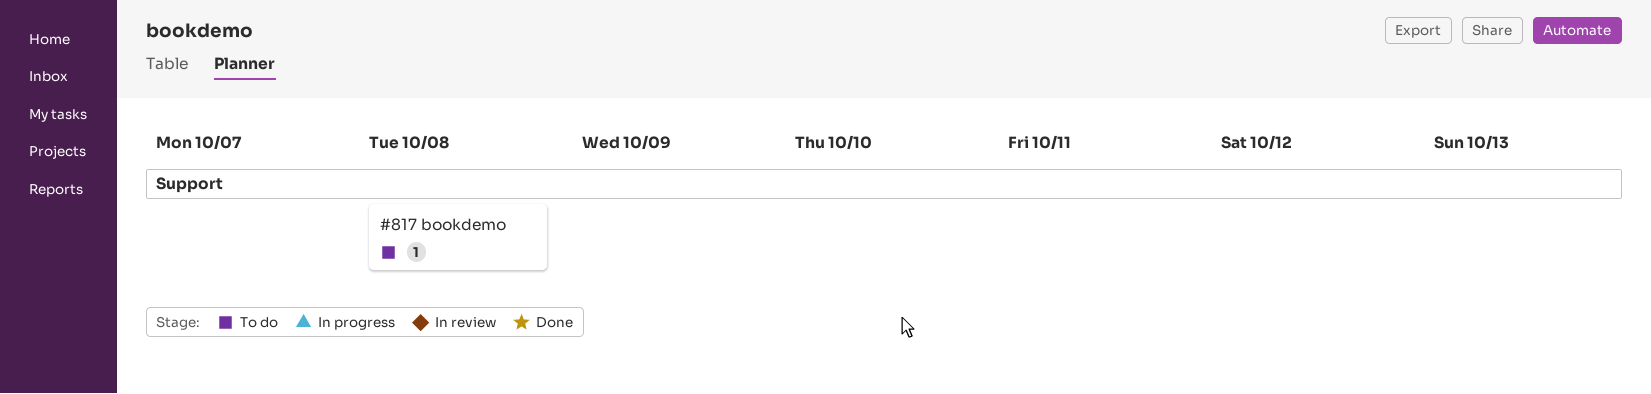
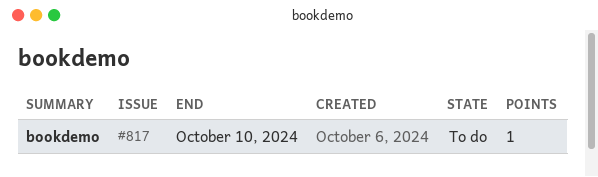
#817, due: Oct 8 -> Oct 10

